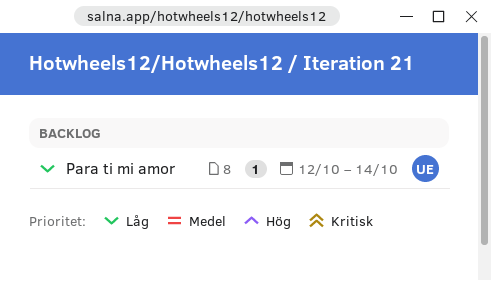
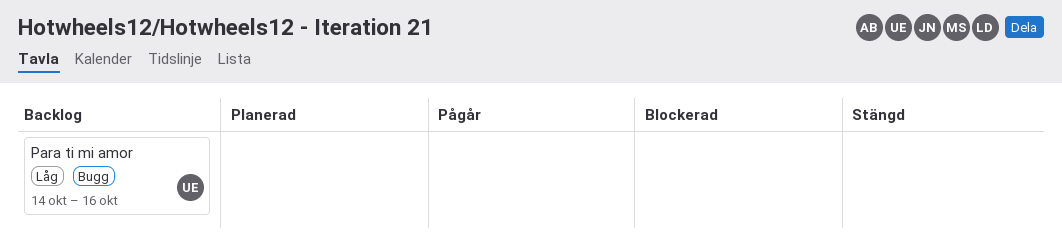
Para ti mi amor, start: Oct 12 -> Oct 14
Para ti mi amor, due: Oct 14 -> Oct 16

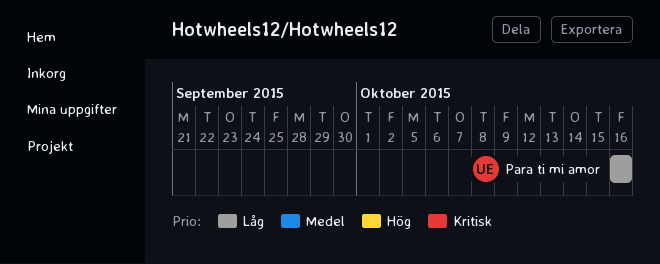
Para ti mi amor, start: Oct 14 -> Oct 16

